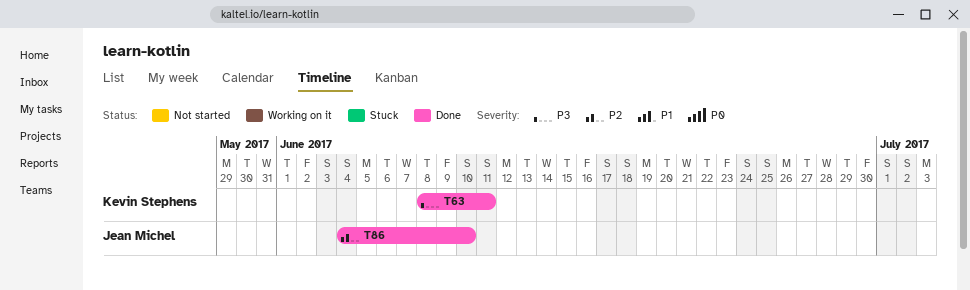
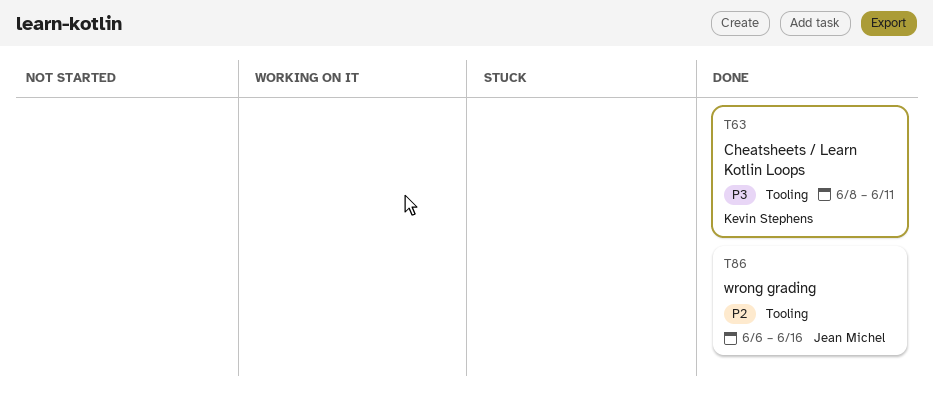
T86, start: Jun 4 -> Jun 6
T86, due: Jun 10 -> Jun 16

